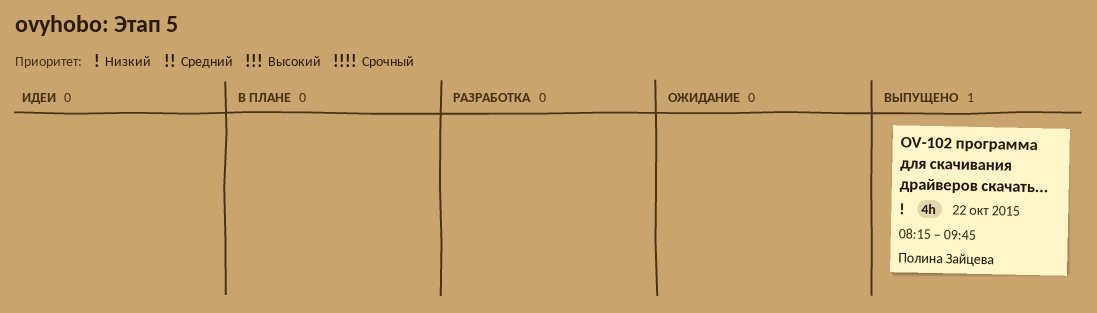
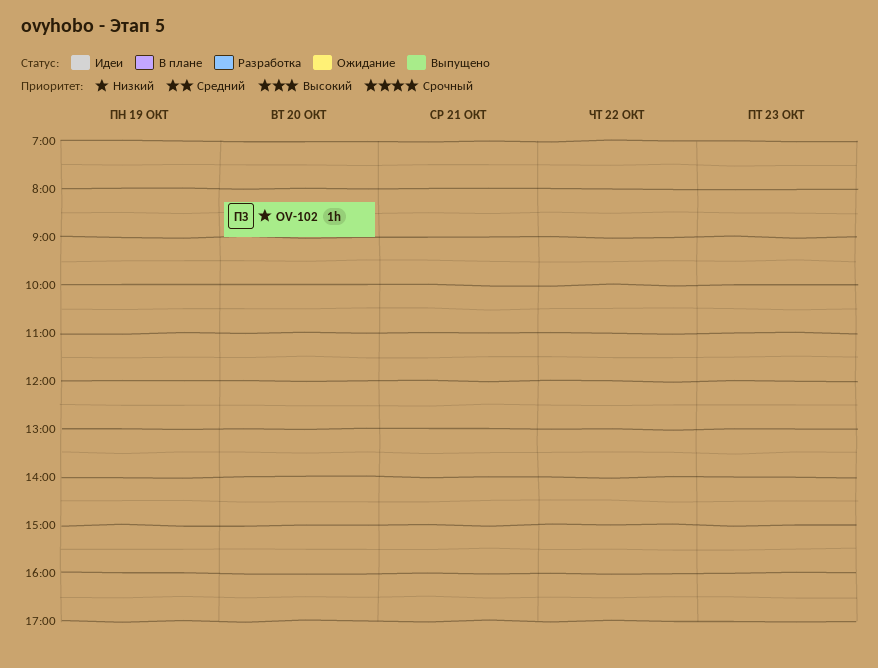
OV-102, estimate: 4h -> 1h
OV-102, day: Oct 22 -> Oct 20
OV-102, ends: 09:45 -> 09:00

